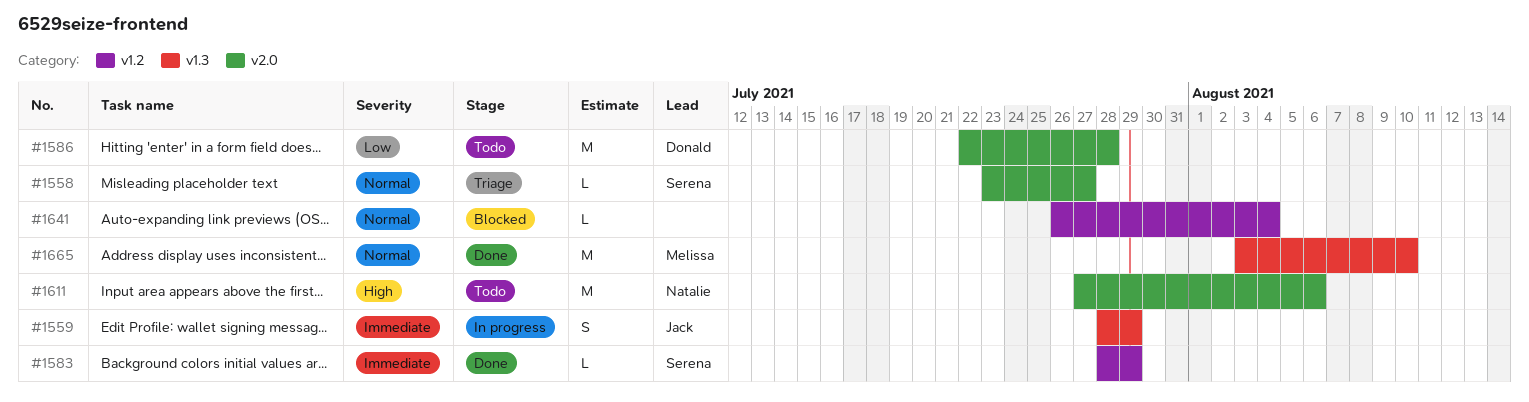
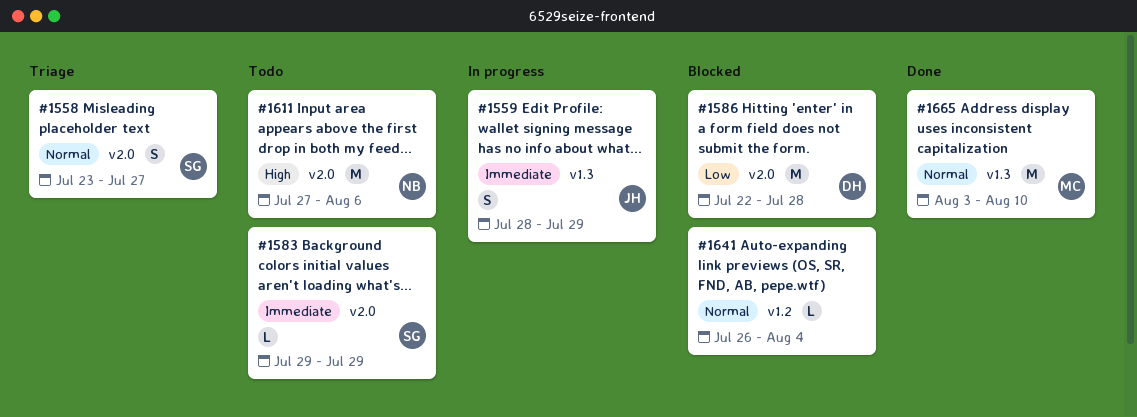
#1558, estimate: L -> S
#1583, status: Done -> Todo
#1583, label: v1.2 -> v2.0
#1583, start: Jul 28 -> Jul 29
#1586, status: Todo -> Blocked

